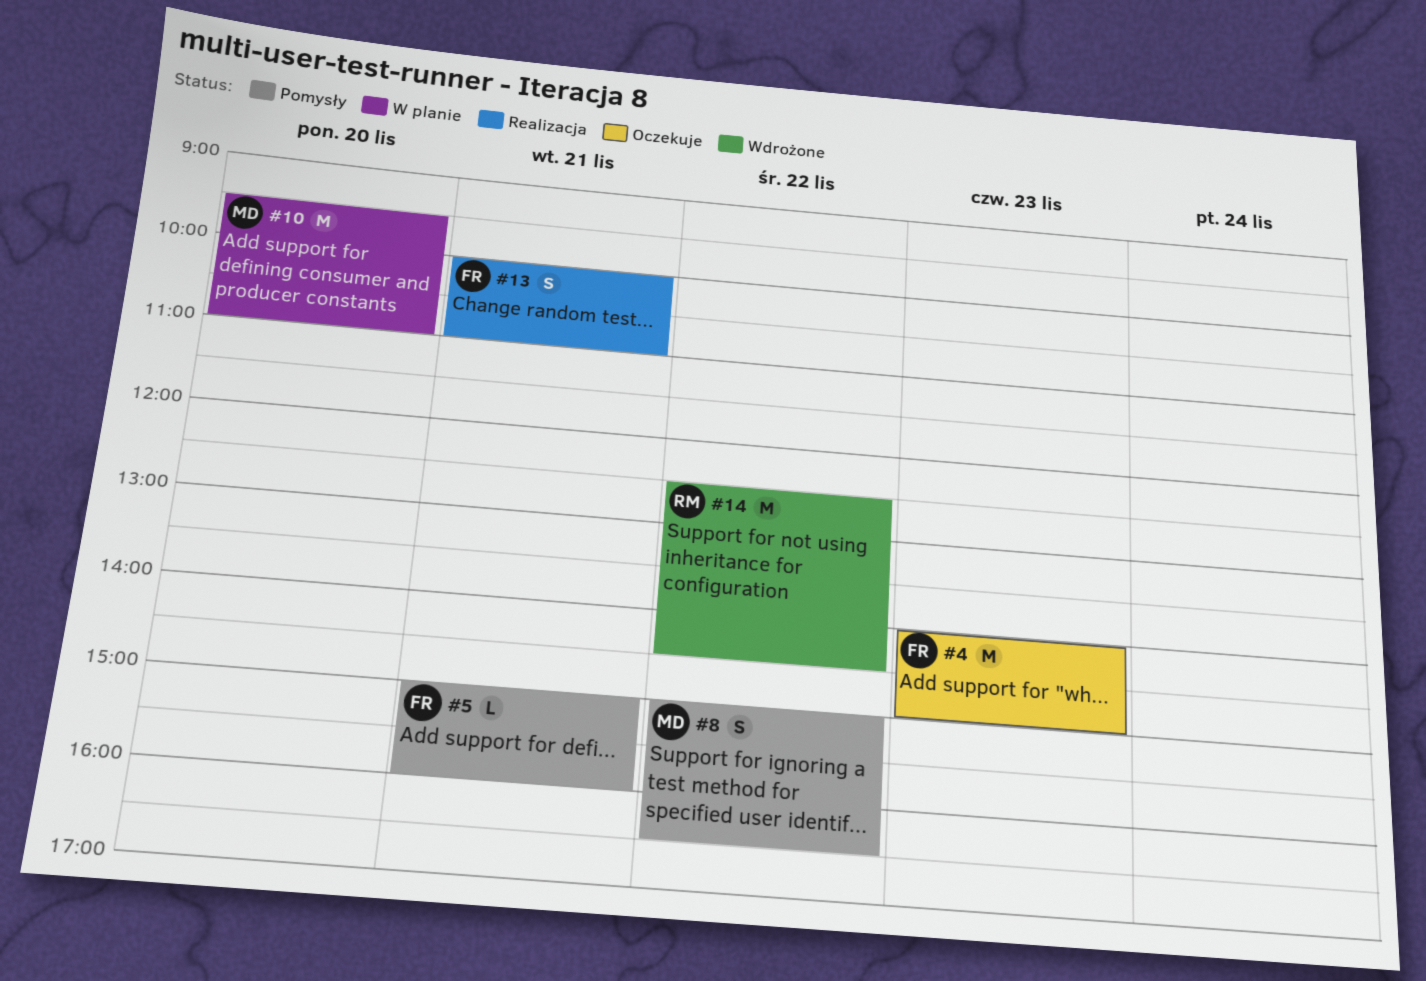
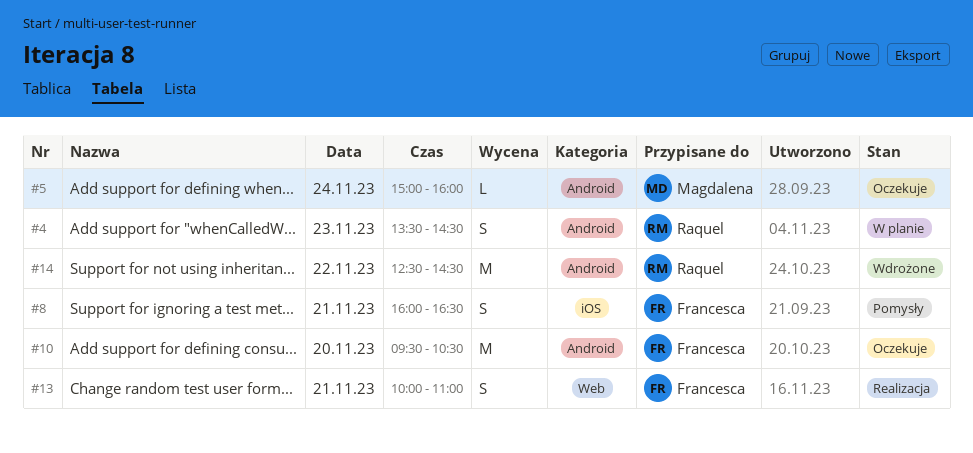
#4, status: Oczekuje -> W planie
#4, owner: Francesca -> Raquel
#4, estimate: M -> S
#4, begins: 14:00 -> 13:30
#4, ends: 15:00 -> 14:30
#5, status: Pomysły -> Oczekuje
#5, owner: Francesca -> Magdalena
#5, day: Nov 21 -> Nov 24
#8, owner: Magdalena -> Francesca
#8, day: Nov 22 -> Nov 21
#8, begins: 15:00 -> 16:00
#10, status: W planie -> Oczekuje
#10, owner: Magdalena -> Francesca
#10, ends: 11:00 -> 10:30

